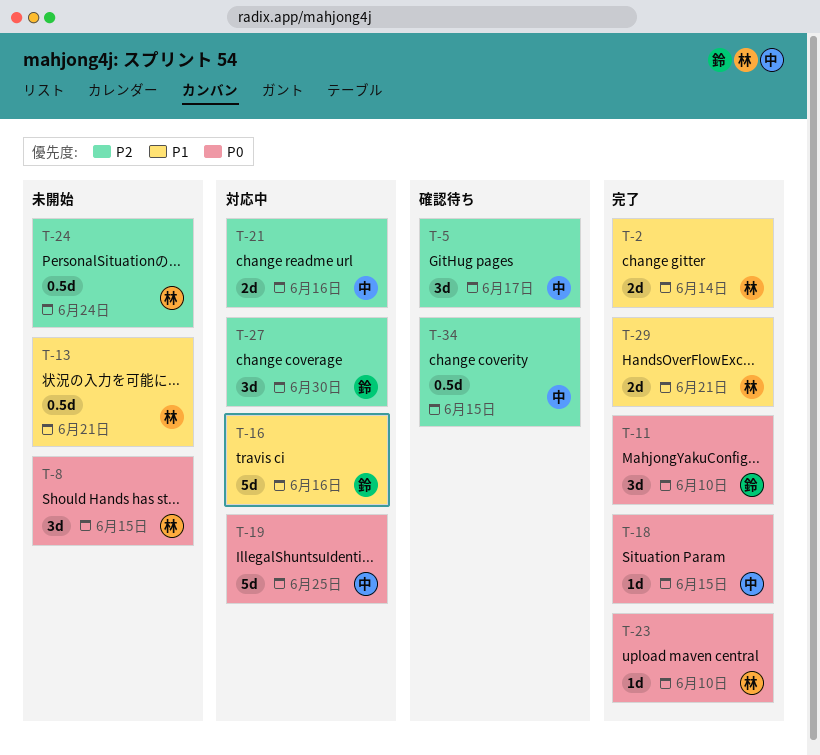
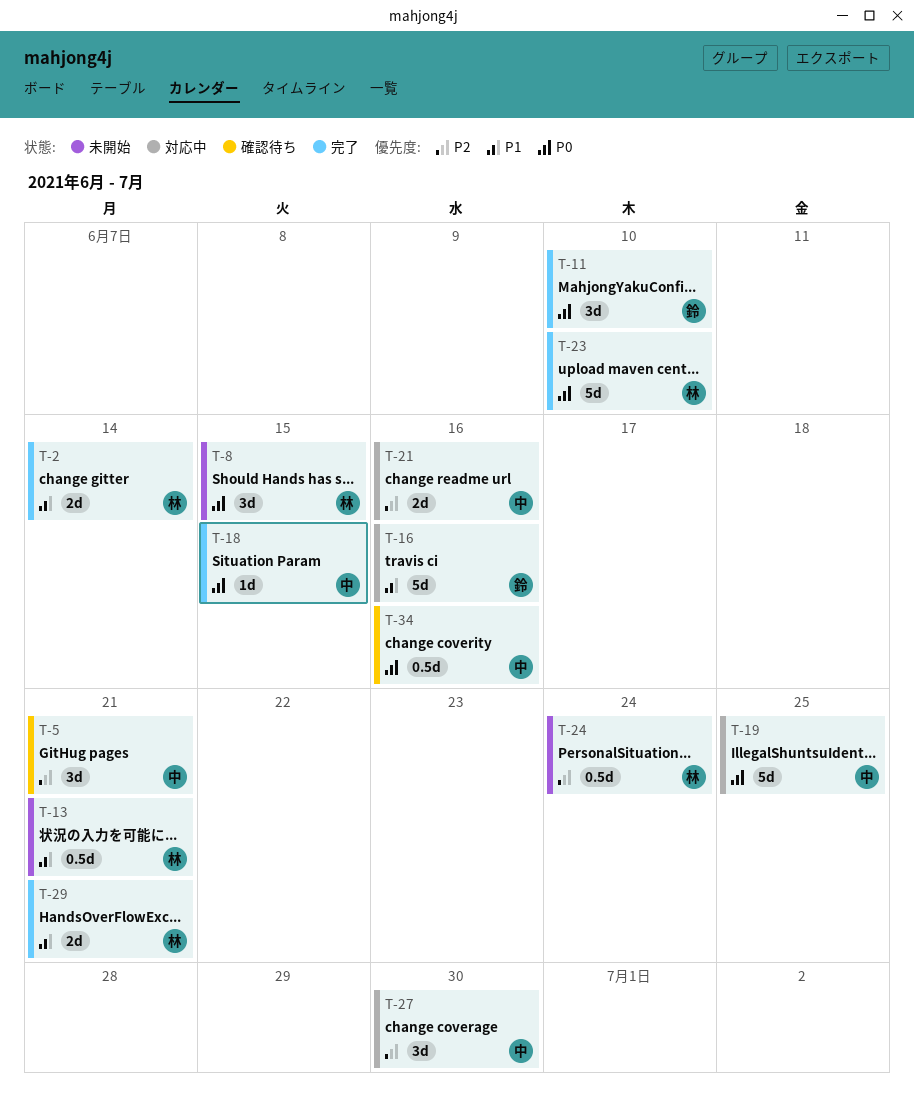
T-5, due: Jun 17 -> Jun 21
T-23, estimate: 1d -> 5d
T-27, owner: 鈴 -> 中
T-34, priority: P2 -> P0
T-34, due: Jun 15 -> Jun 16

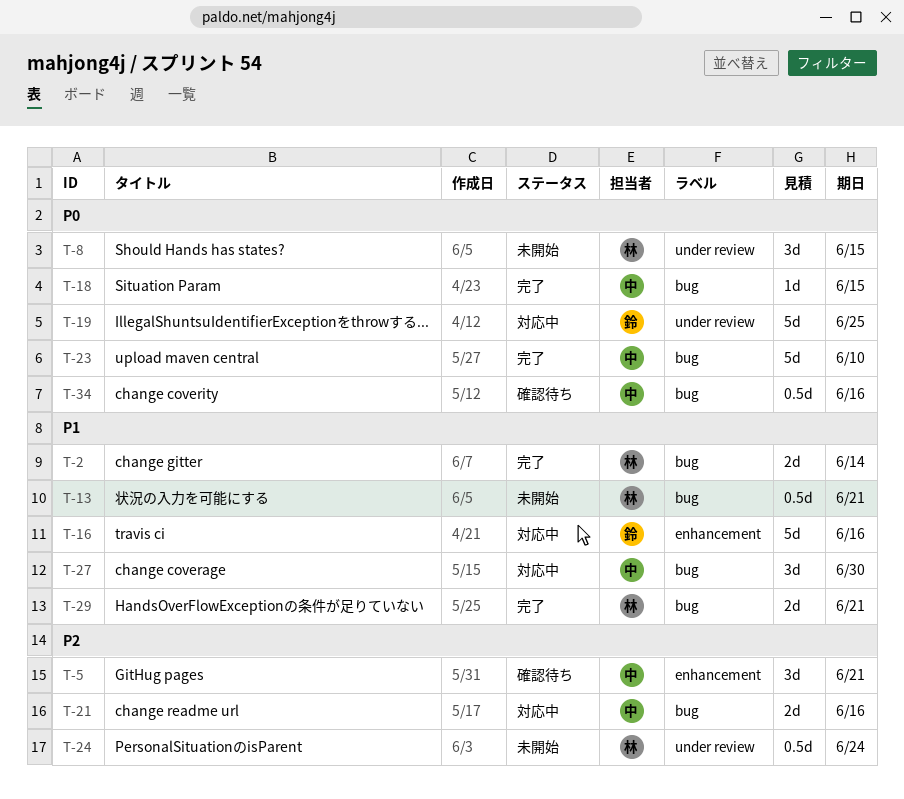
T-11: present -> none
T-19, owner: 中 -> 鈴
T-23, owner: 林 -> 中
T-27, priority: P2 -> P1

